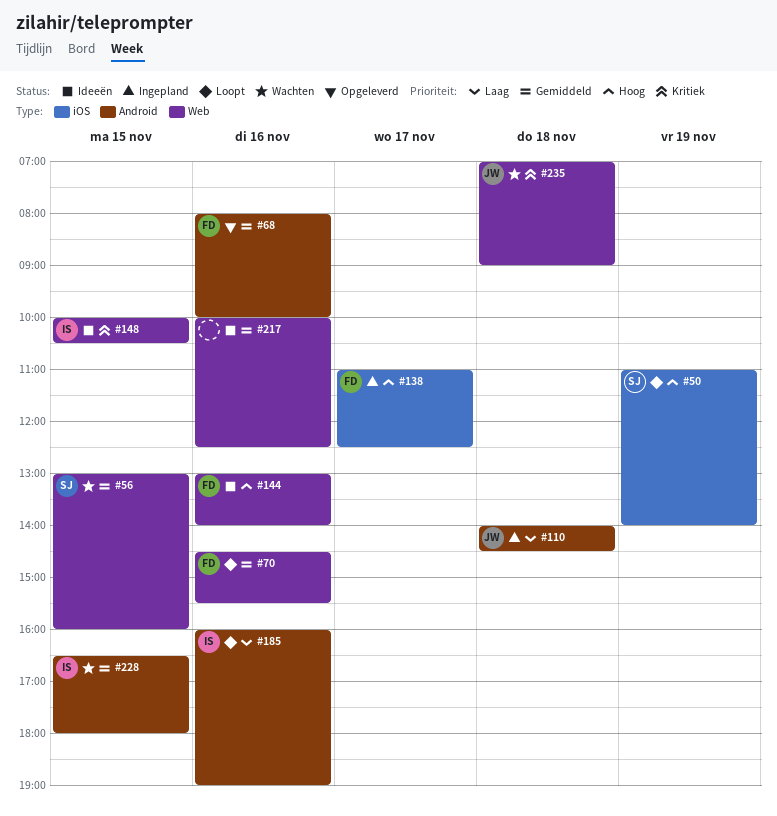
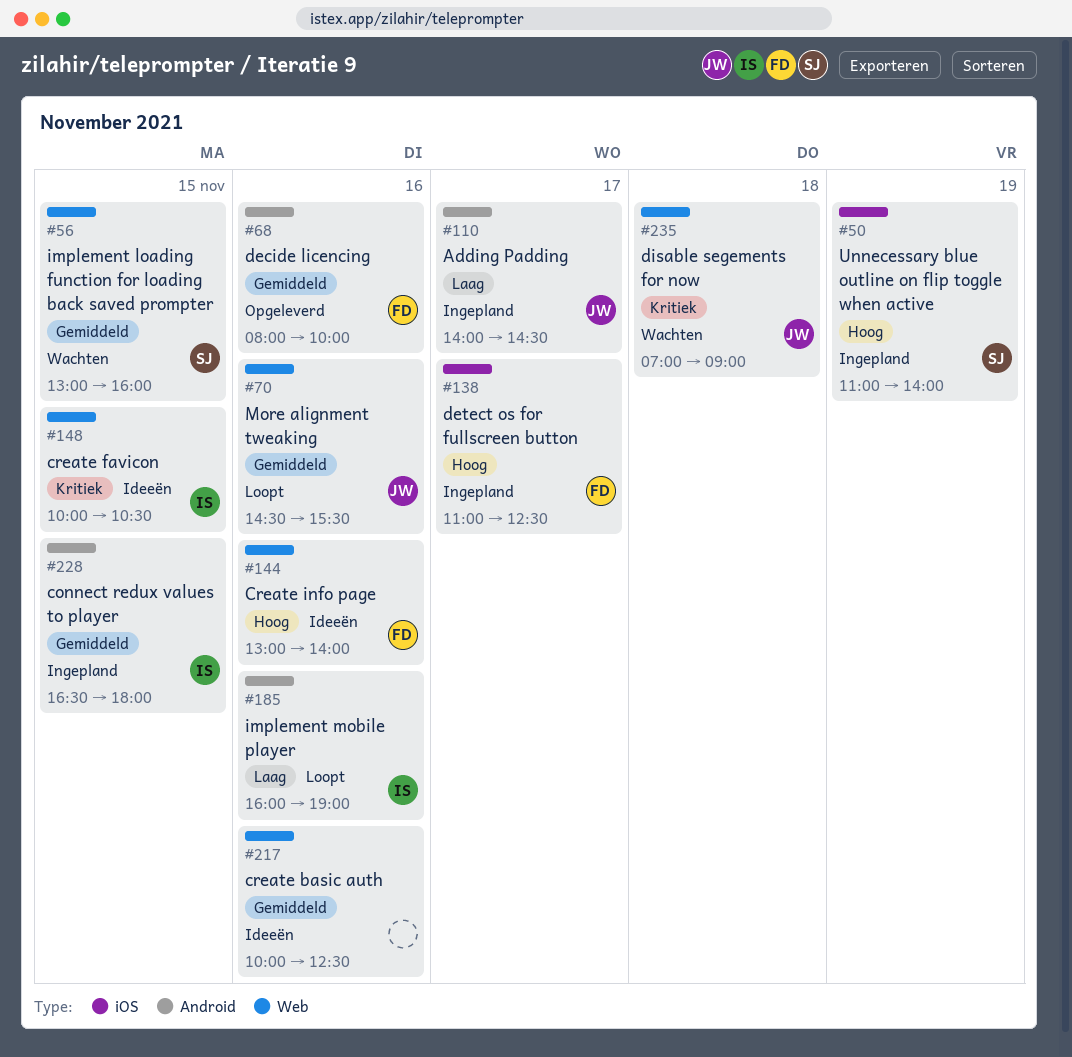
#50, status: Loopt -> Ingepland
#70, owner: FD -> JW
#110, day: Nov 18 -> Nov 17
#228, status: Wachten -> Ingepland

